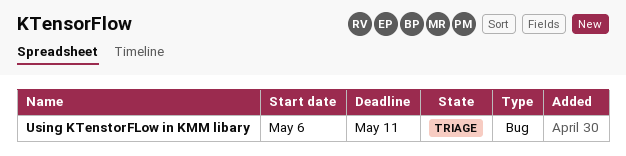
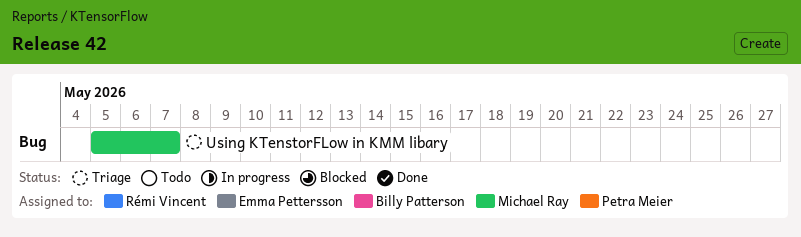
Using KTenstorFLow in KMM libary, start: May 6 -> May 5
Using KTenstorFLow in KMM libary, due: May 11 -> May 7

